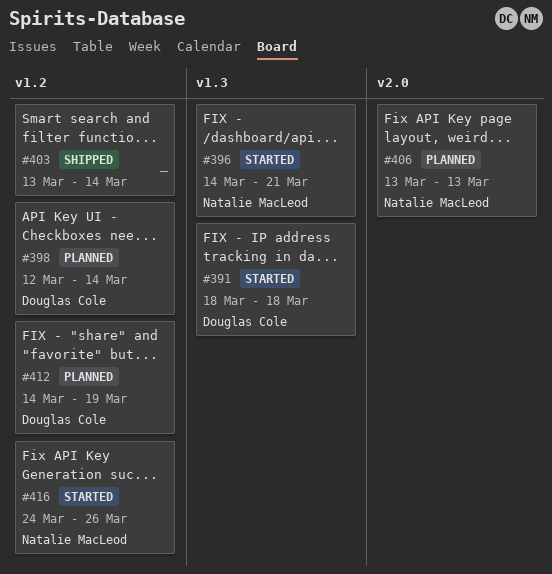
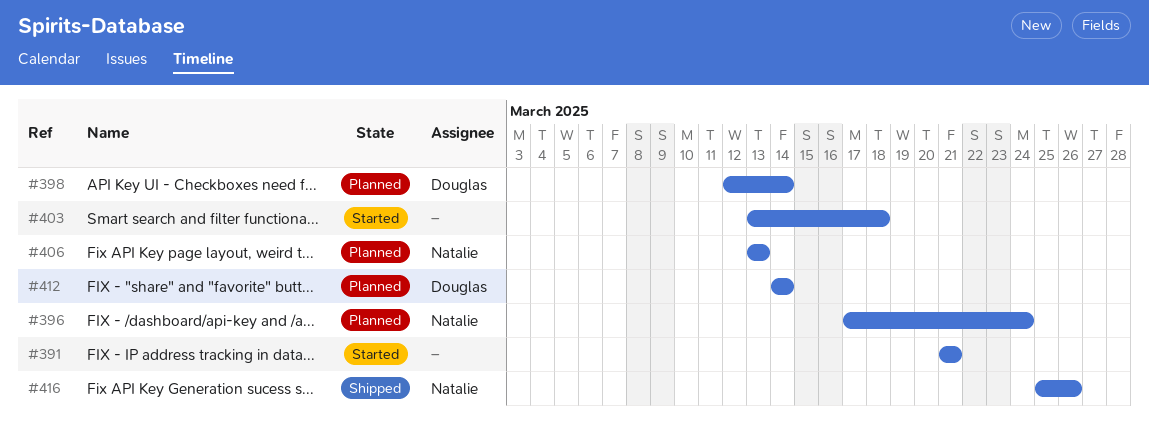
#391, owner: Douglas Cole -> none
#391, start: Mar 18 -> Mar 21
#391, due: Mar 18 -> Mar 21
#396, status: Started -> Planned
#396, start: Mar 14 -> Mar 17
#396, due: Mar 21 -> Mar 24
#403, status: Shipped -> Started
#403, due: Mar 14 -> Mar 18
#412, due: Mar 19 -> Mar 14
#416, status: Started -> Shipped
#416, start: Mar 24 -> Mar 25

